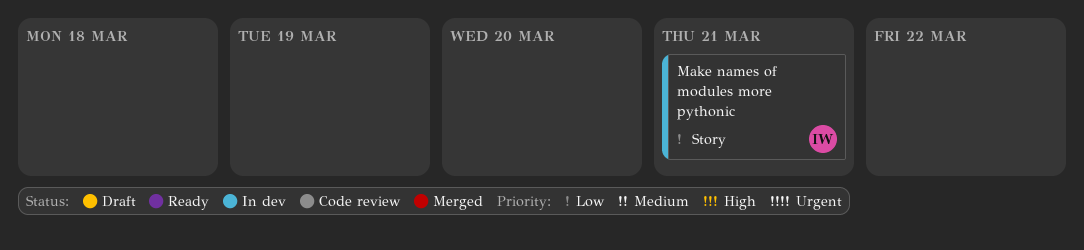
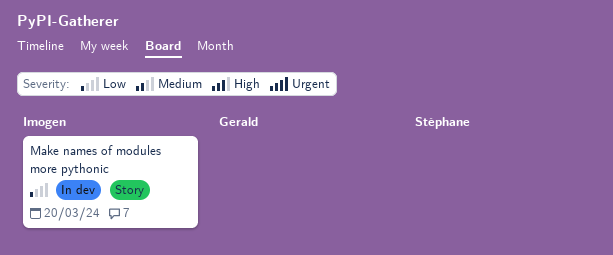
Make names of modules more pythonic, due: Mar 21 -> Mar 20

